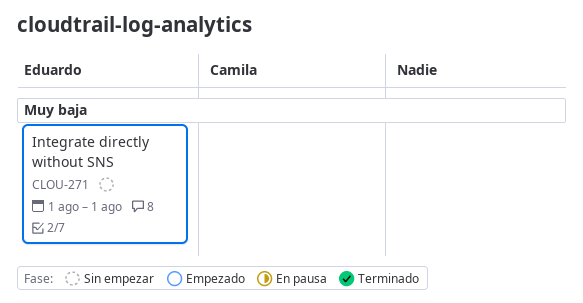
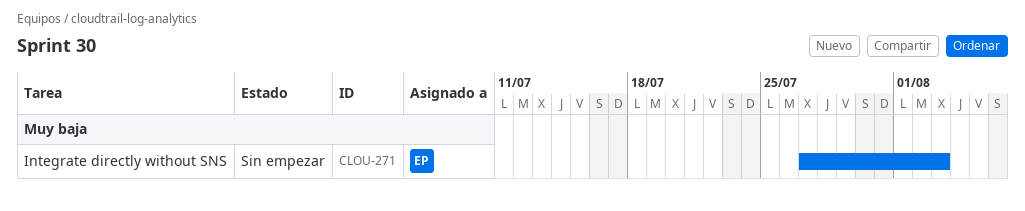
CLOU-271, start: Aug 1 -> Jul 27
CLOU-271, due: Aug 1 -> Aug 3

